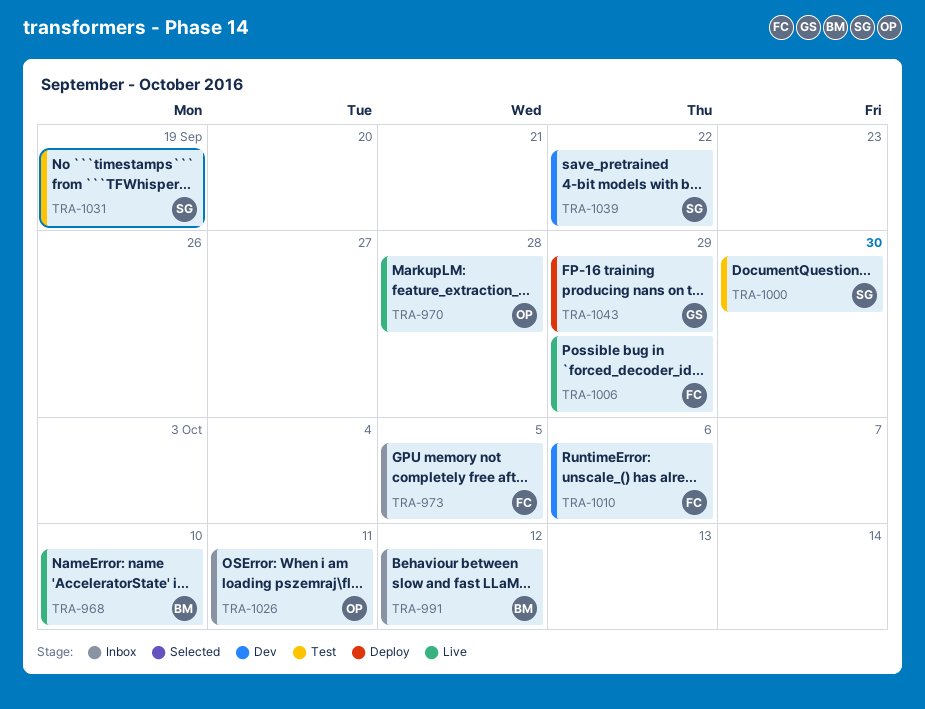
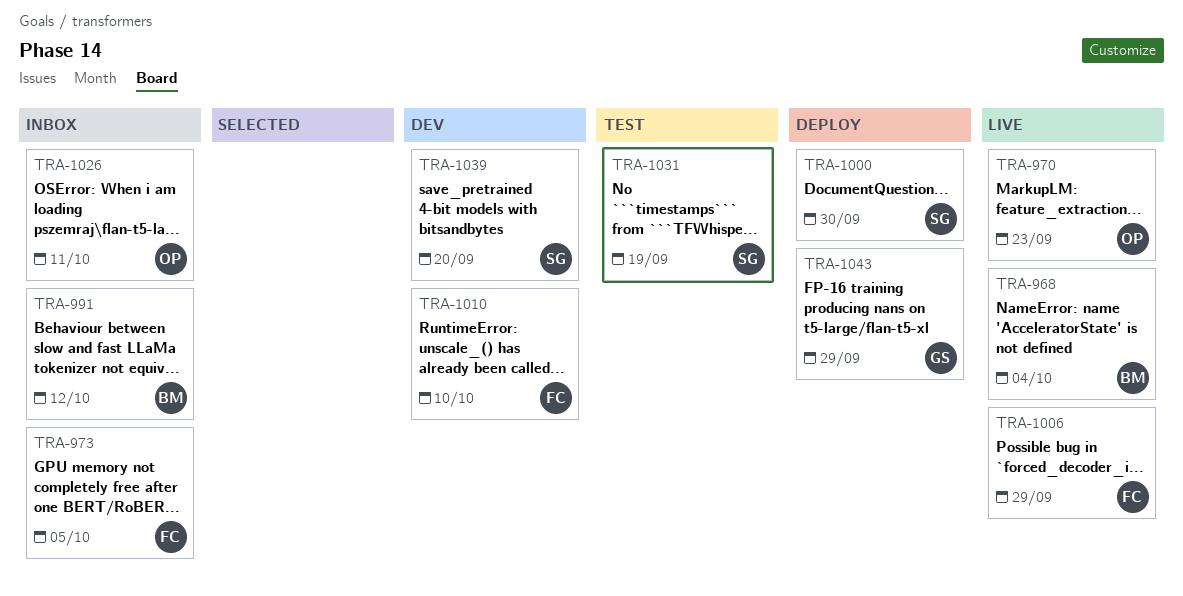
TRA-968, due: Oct 10 -> Oct 4
TRA-970, due: Sep 28 -> Sep 23
TRA-1000, status: Test -> Deploy
TRA-1010, due: Oct 6 -> Oct 10
TRA-1039, due: Sep 22 -> Sep 20

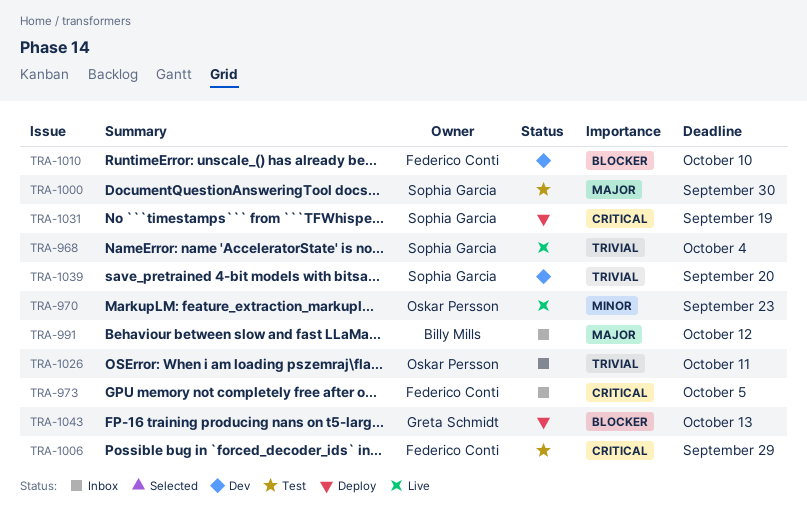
TRA-968, owner: Billy Mills -> Sophia Garcia
TRA-1000, status: Deploy -> Test
TRA-1006, status: Live -> Test
TRA-1031, status: Test -> Deploy
TRA-1043, due: Sep 29 -> Oct 13

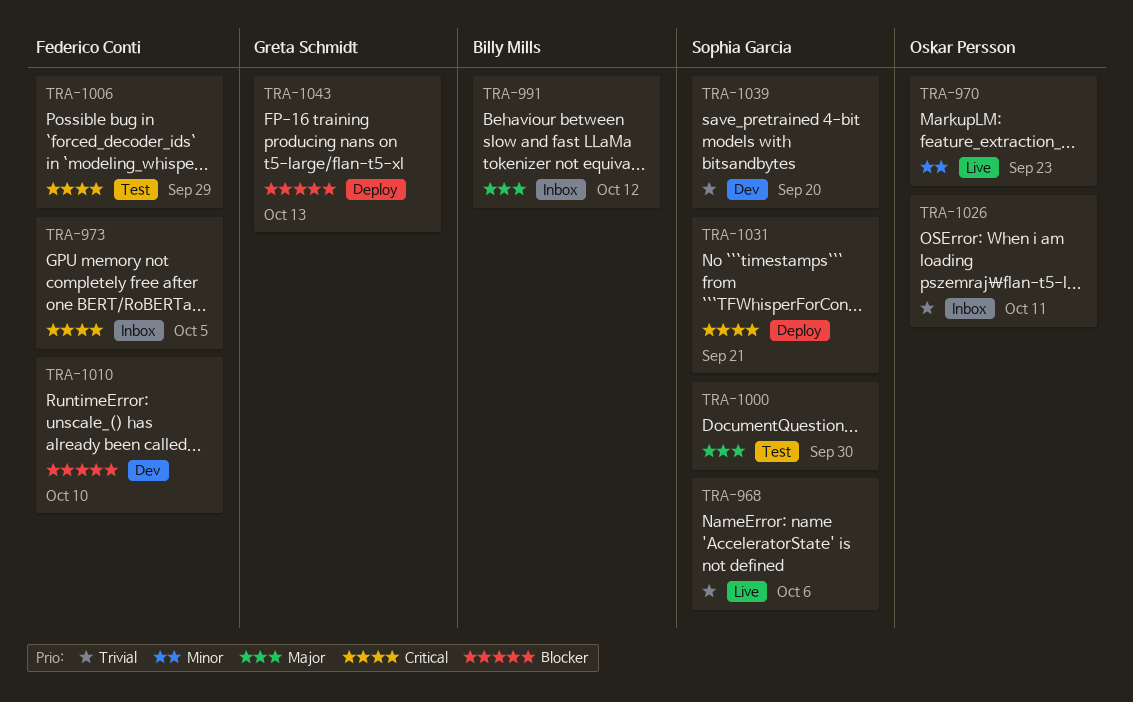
TRA-968, due: Oct 4 -> Oct 6
TRA-1031, due: Sep 19 -> Sep 21

